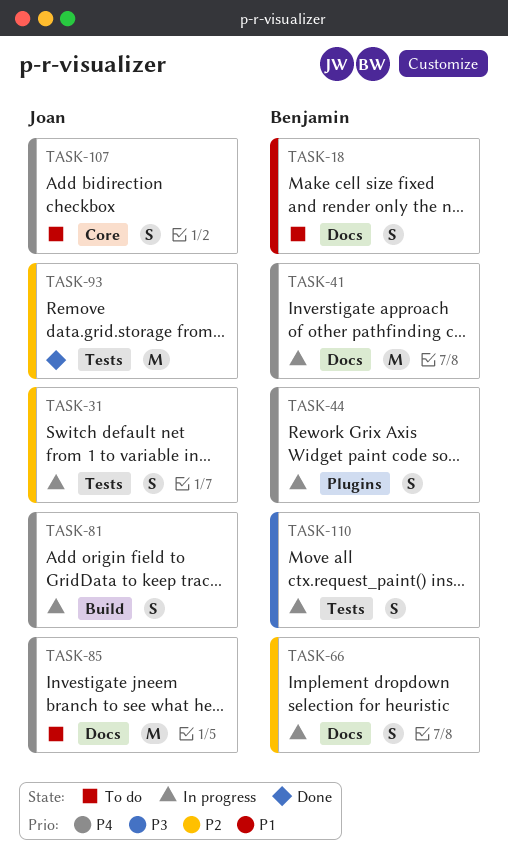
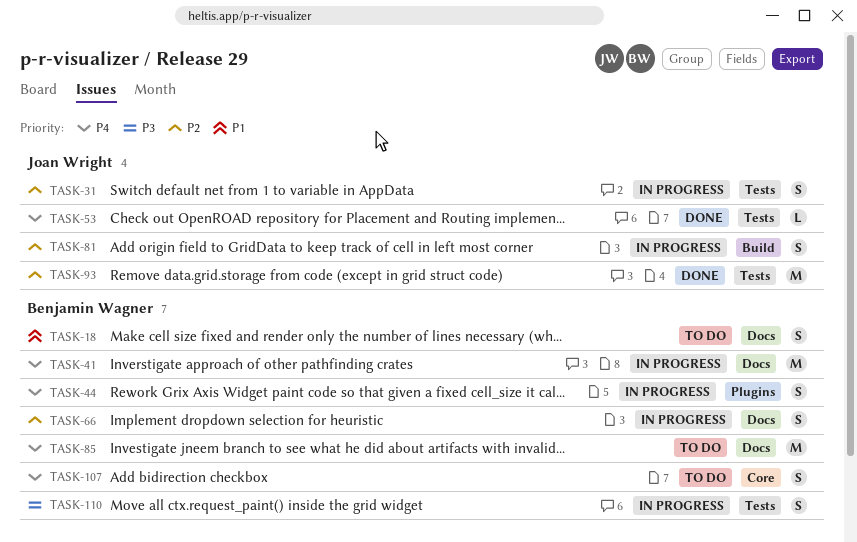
TASK-53: none -> present
TASK-81, priority: P4 -> P2
TASK-85, owner: Joan Wright -> Benjamin Wagner
TASK-107, owner: Joan Wright -> Benjamin Wagner

